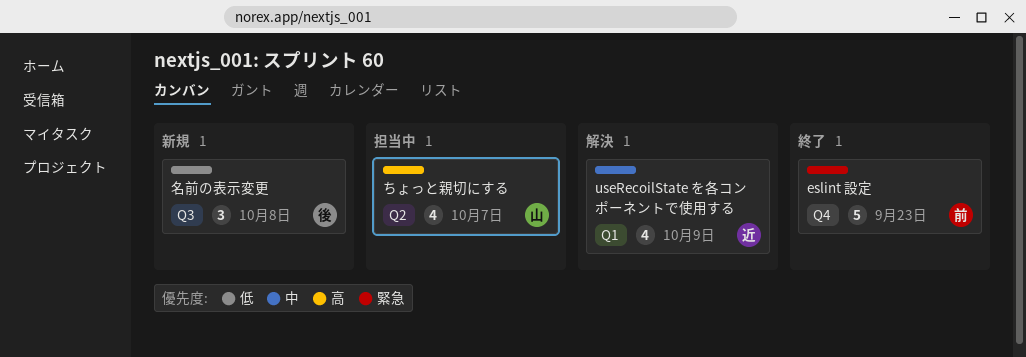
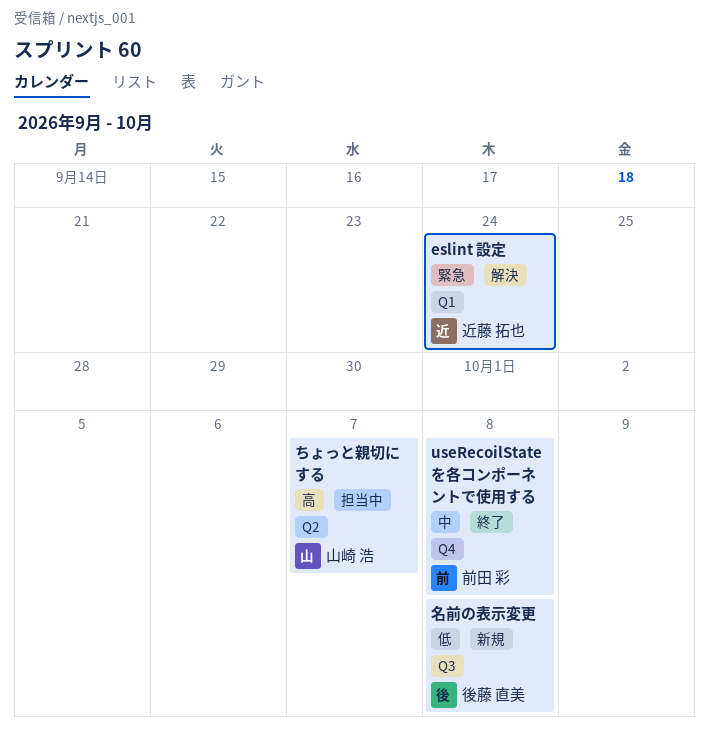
eslint 設定, status: 終了 -> 解決
eslint 設定, owner: 前田 彩 -> 近藤 拓也
eslint 設定, label: Q4 -> Q1
eslint 設定, due: Sep 23 -> Sep 24
useRecoilState を各コンポーネントで使用する, status: 解決 -> 終了
useRecoilState を各コンポーネントで使用する, owner: 近藤 拓也 -> 前田 彩
useRecoilState を各コンポーネントで使用する, label: Q1 -> Q4
useRecoilState を各コンポーネントで使用する, due: Oct 9 -> Oct 8

